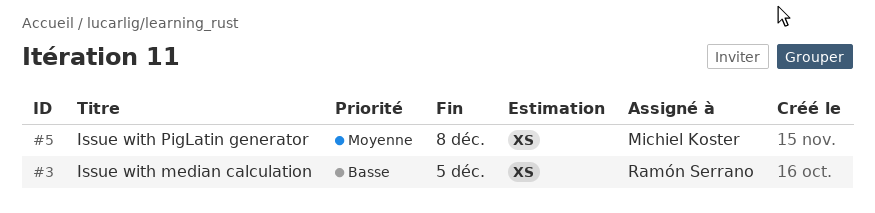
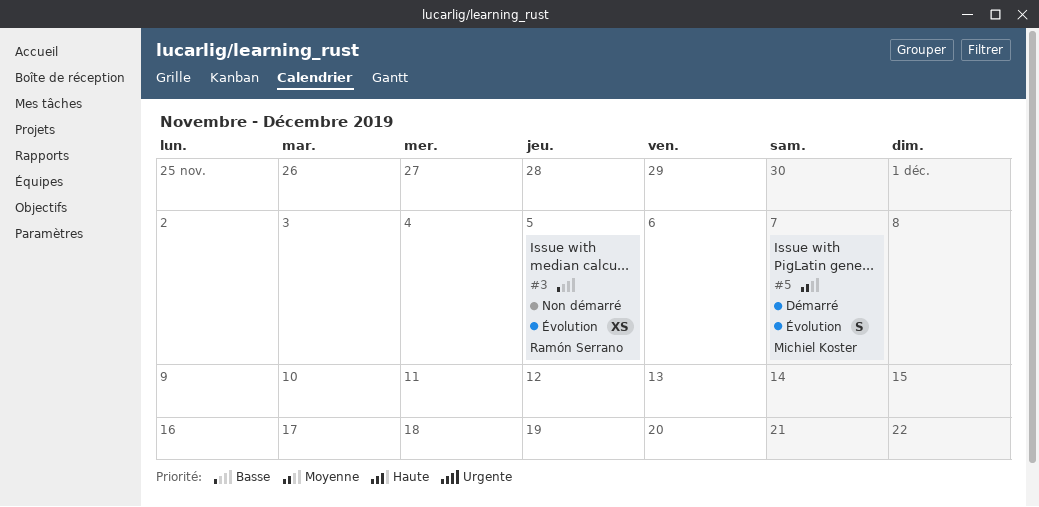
#5, estimate: XS -> S
#5, due: Dec 8 -> Dec 7

